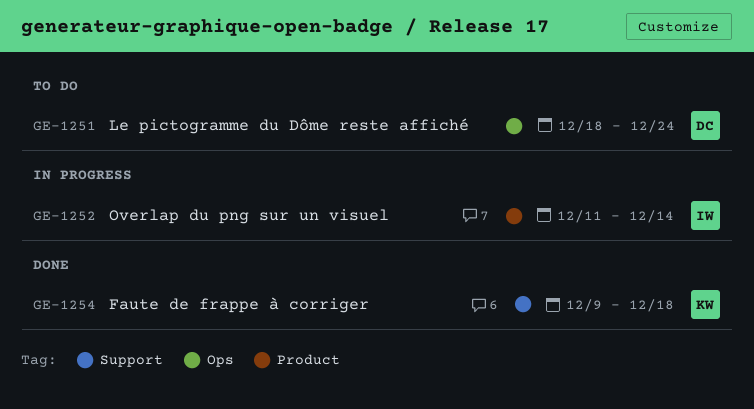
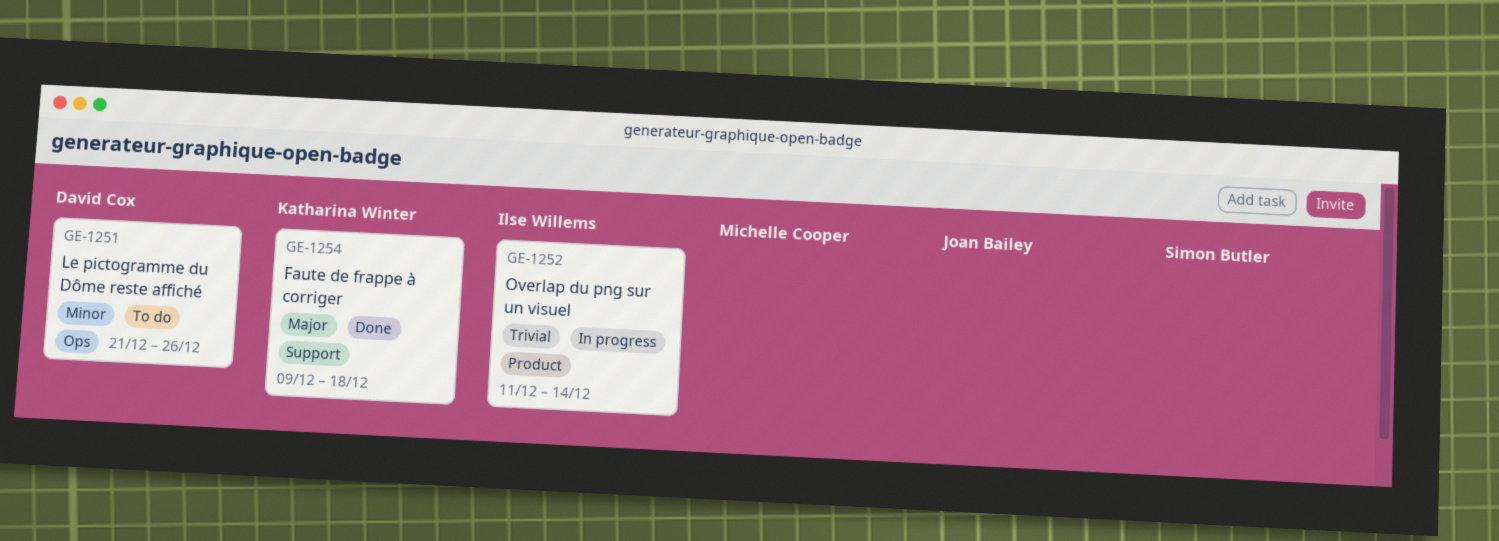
GE-1251, start: Dec 18 -> Dec 21
GE-1251, due: Dec 24 -> Dec 26

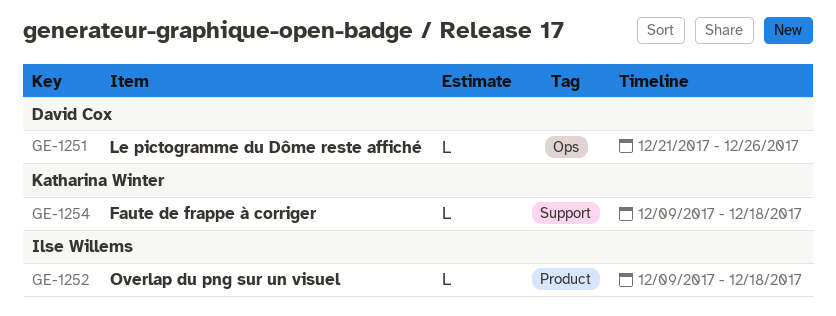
GE-1252, start: Dec 11 -> Dec 9
GE-1252, due: Dec 14 -> Dec 18

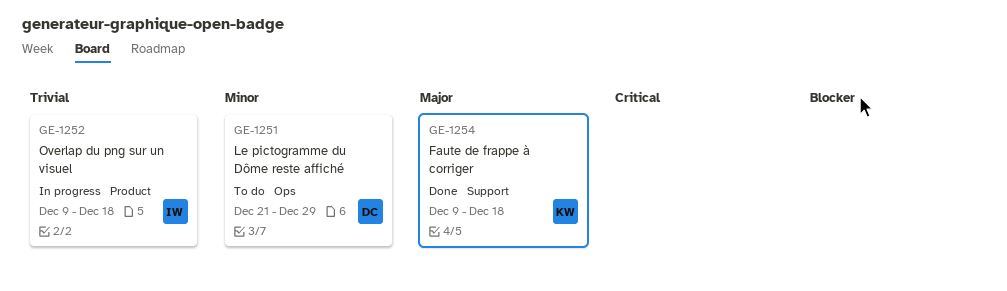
GE-1251, due: Dec 26 -> Dec 29

